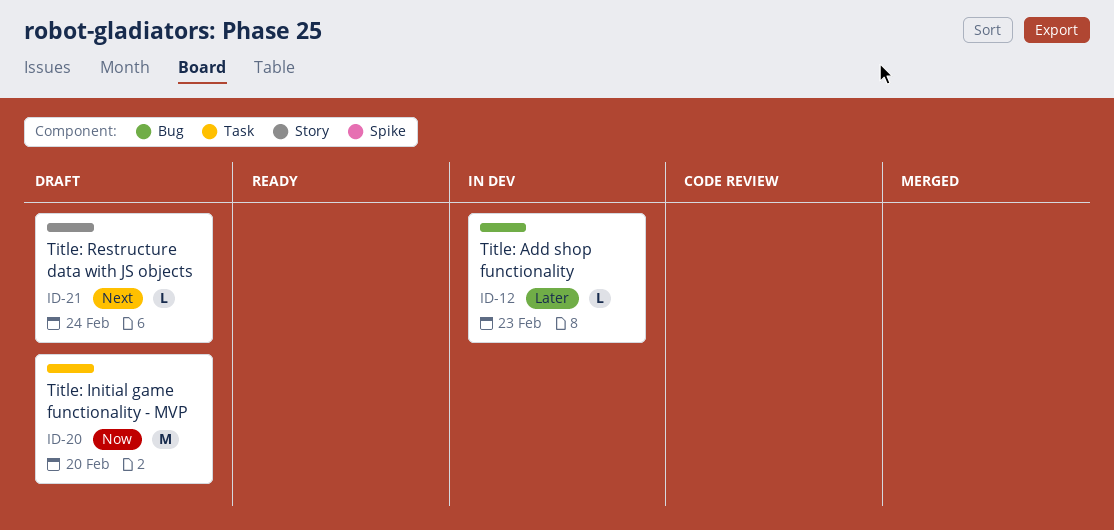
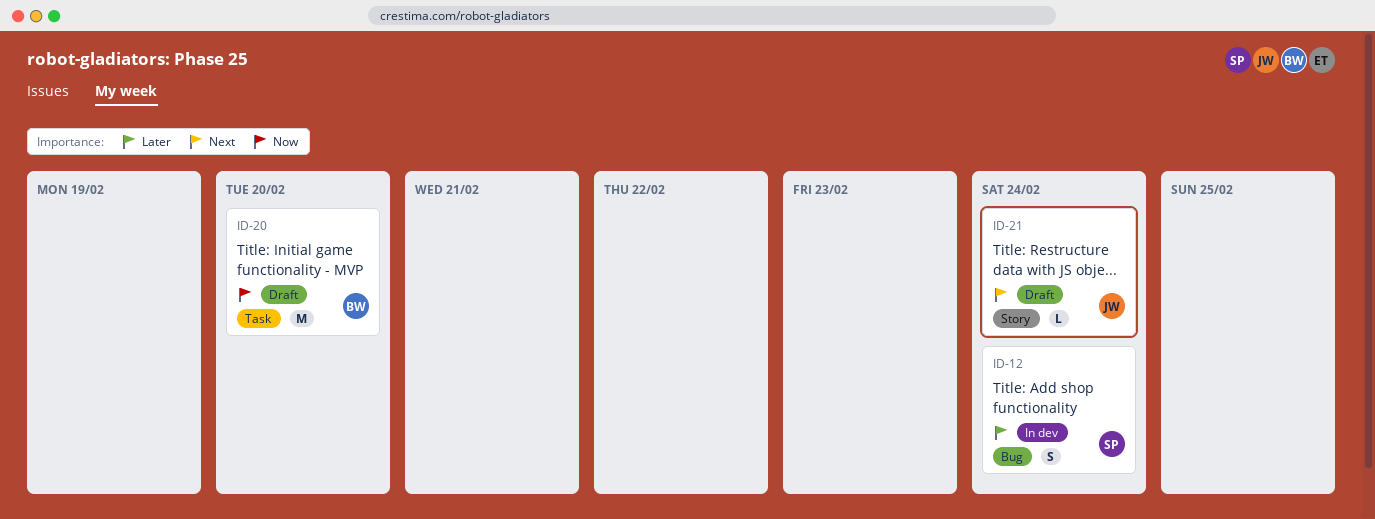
ID-12, estimate: L -> S
ID-12, due: Feb 23 -> Feb 24

